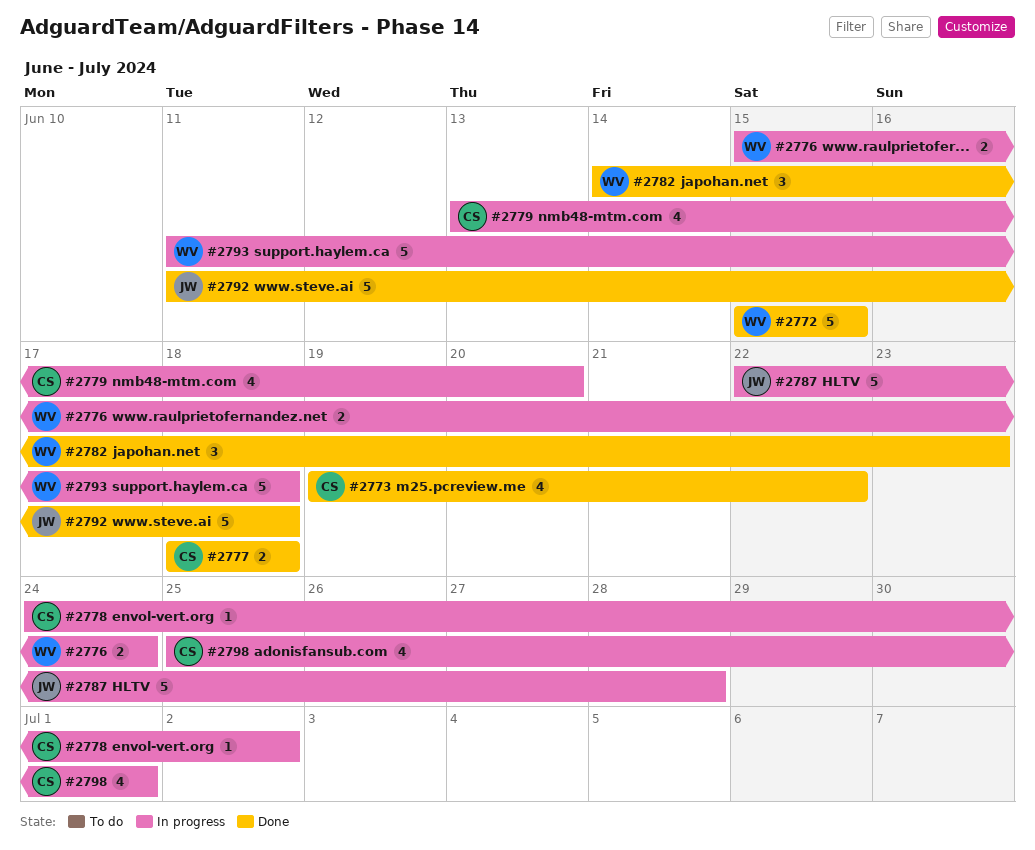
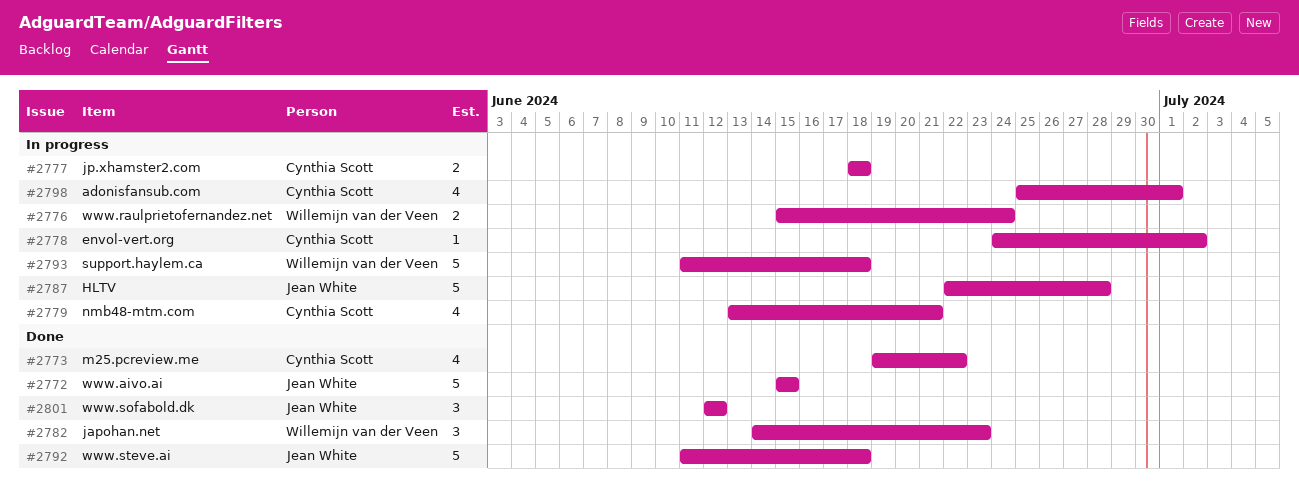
#2772, owner: Willemijn van der Veen -> Jean White
#2777, status: Done -> In progress
#2779, due: Jun 20 -> Jun 21
#2801: none -> present

